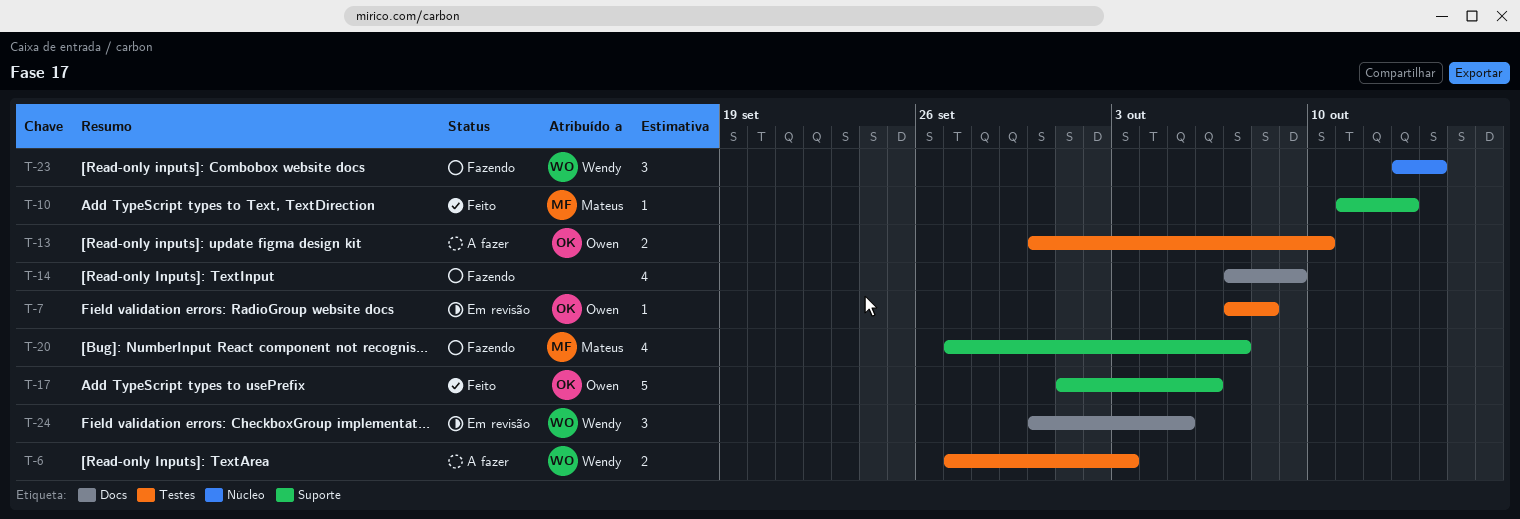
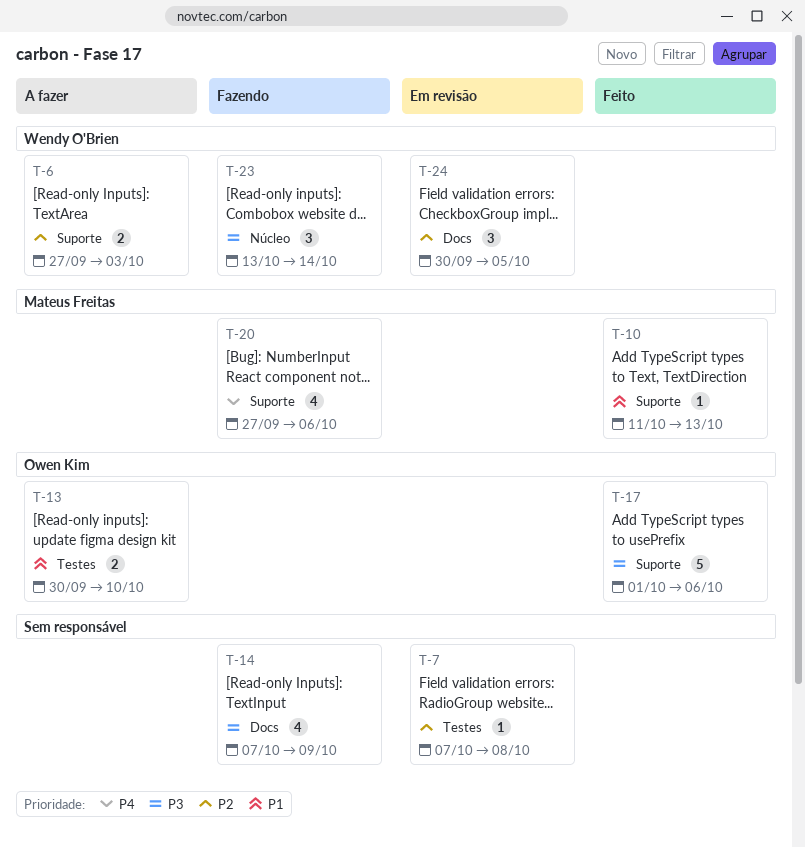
T-6, label: Testes -> Suporte
T-7, owner: Owen Kim -> none
T-20, due: Oct 7 -> Oct 6

